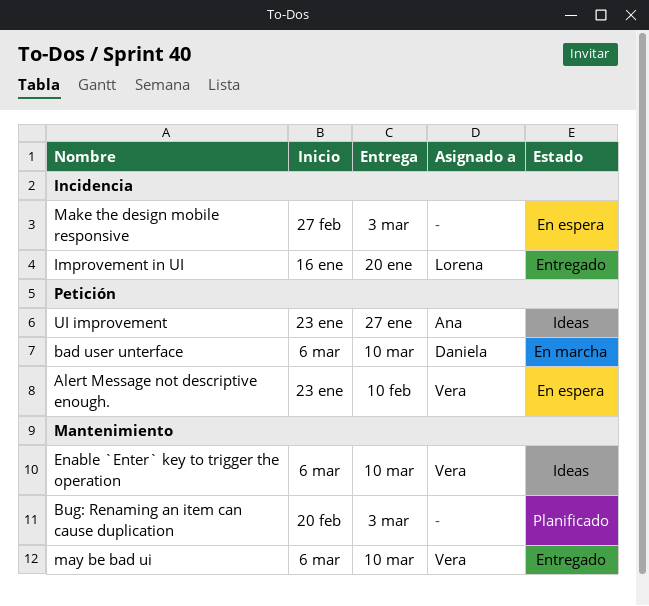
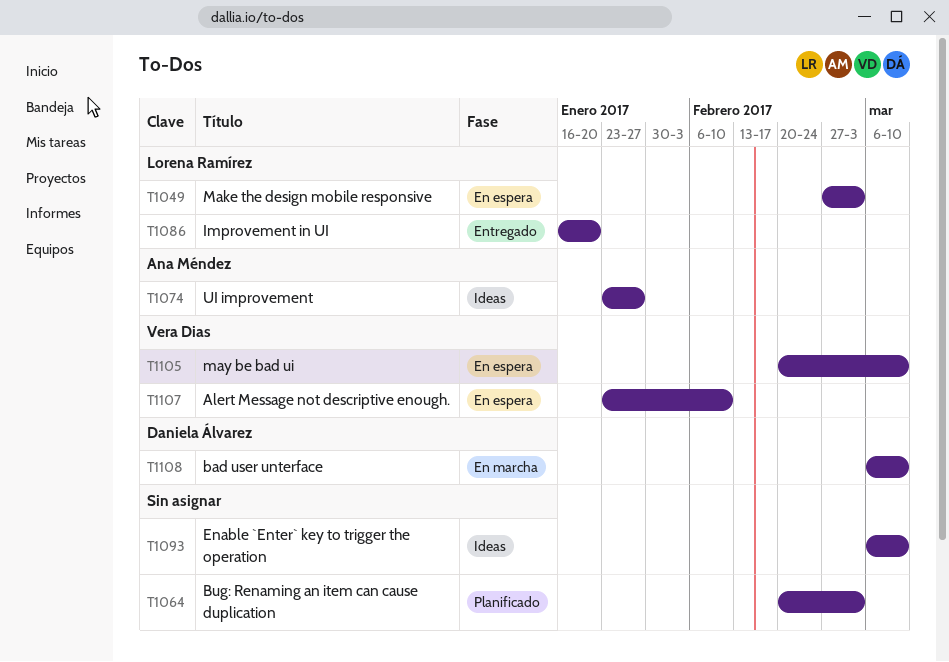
Enable `Enter` key to trigger the operation, owner: Vera Dias -> none
Make the design mobile responsive, owner: none -> Lorena Ramírez
may be bad ui, status: Entregado -> En espera
may be bad ui, start: Mar 6 -> Feb 20

